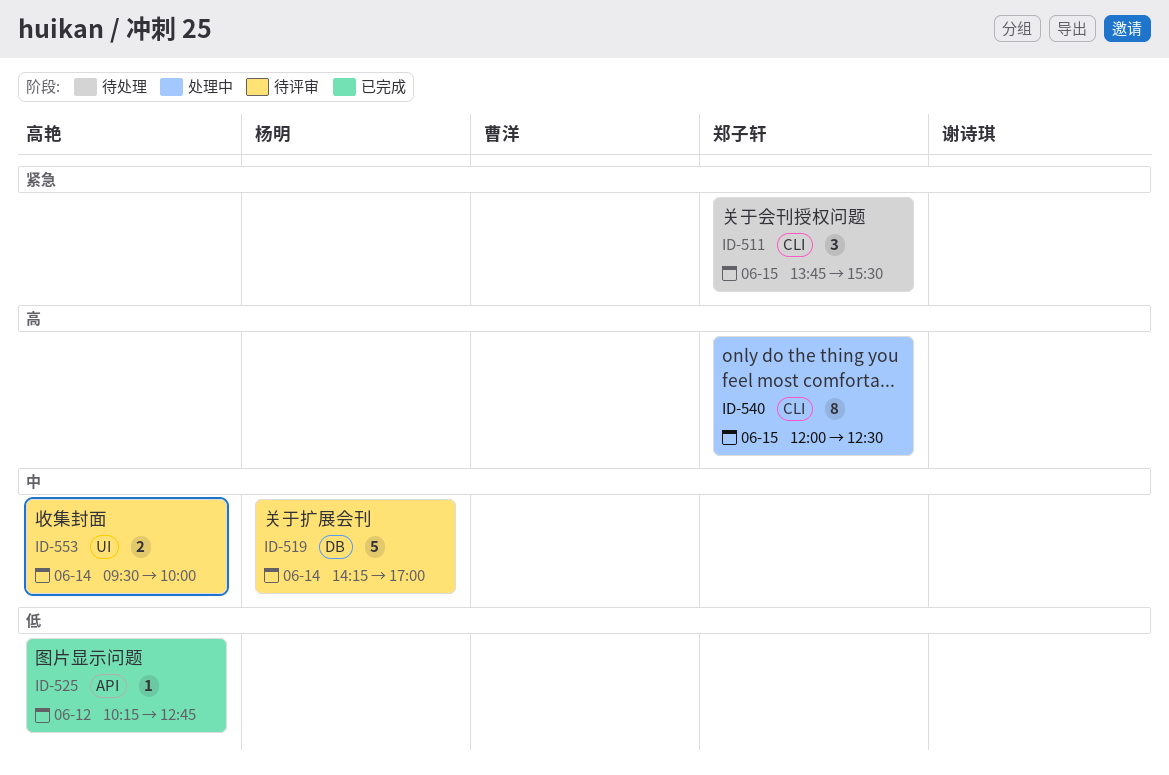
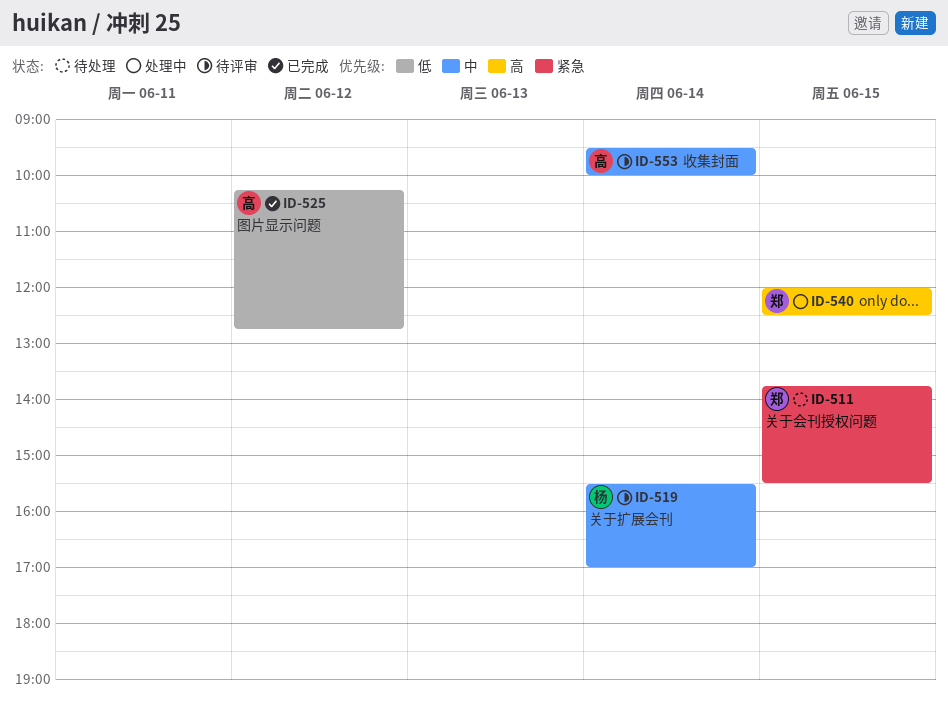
ID-519, begins: 14:15 -> 15:30

